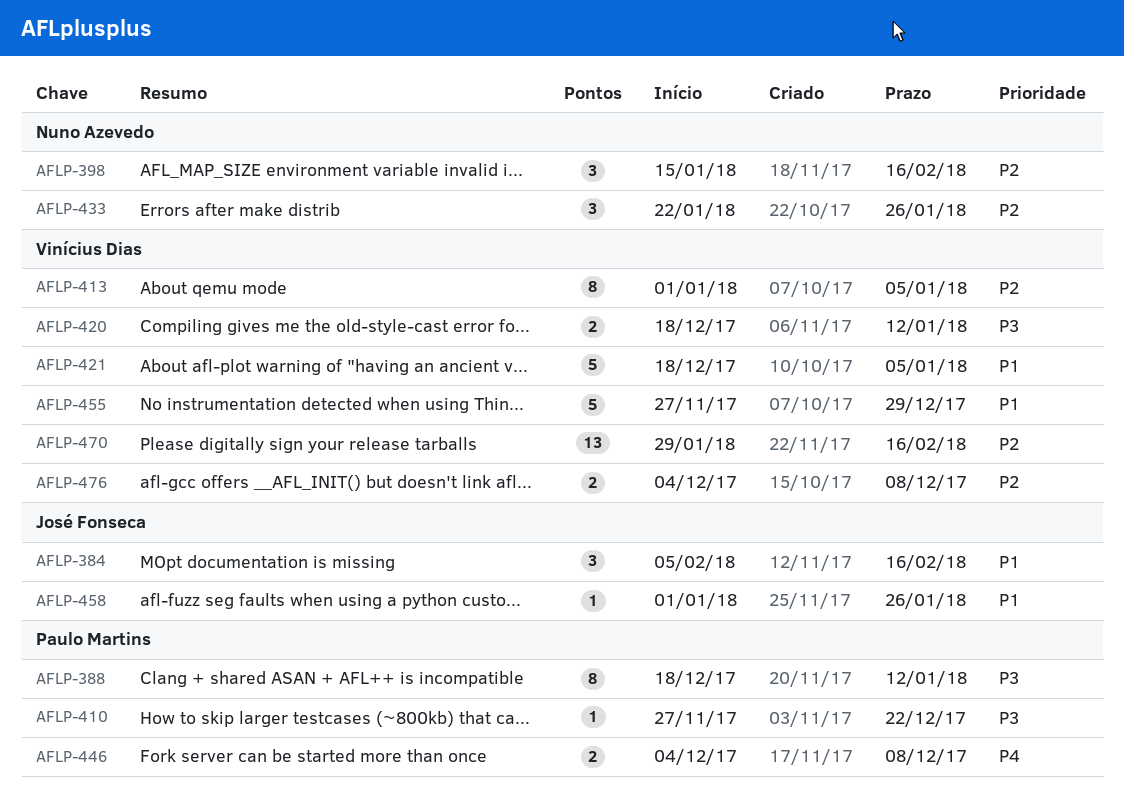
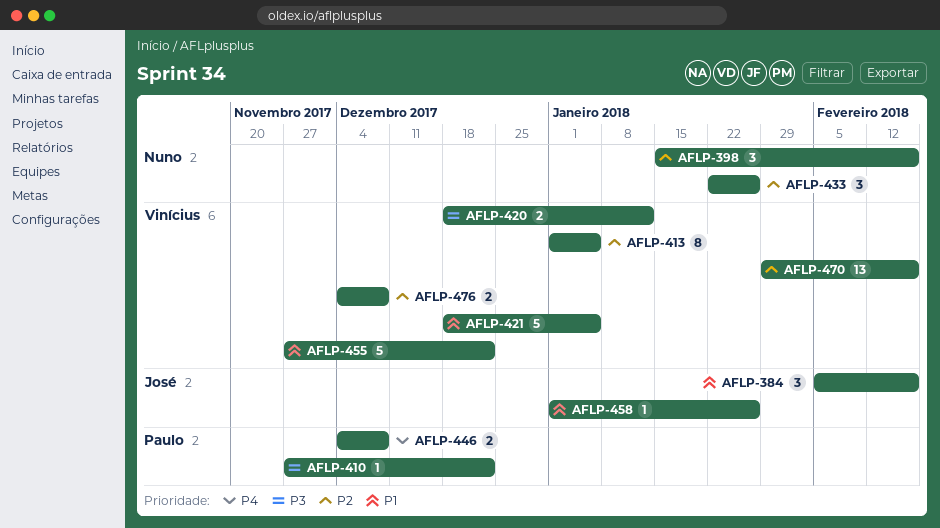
AFLP-388: present -> none
AFLP-455, due: Dec 29 -> Dec 22

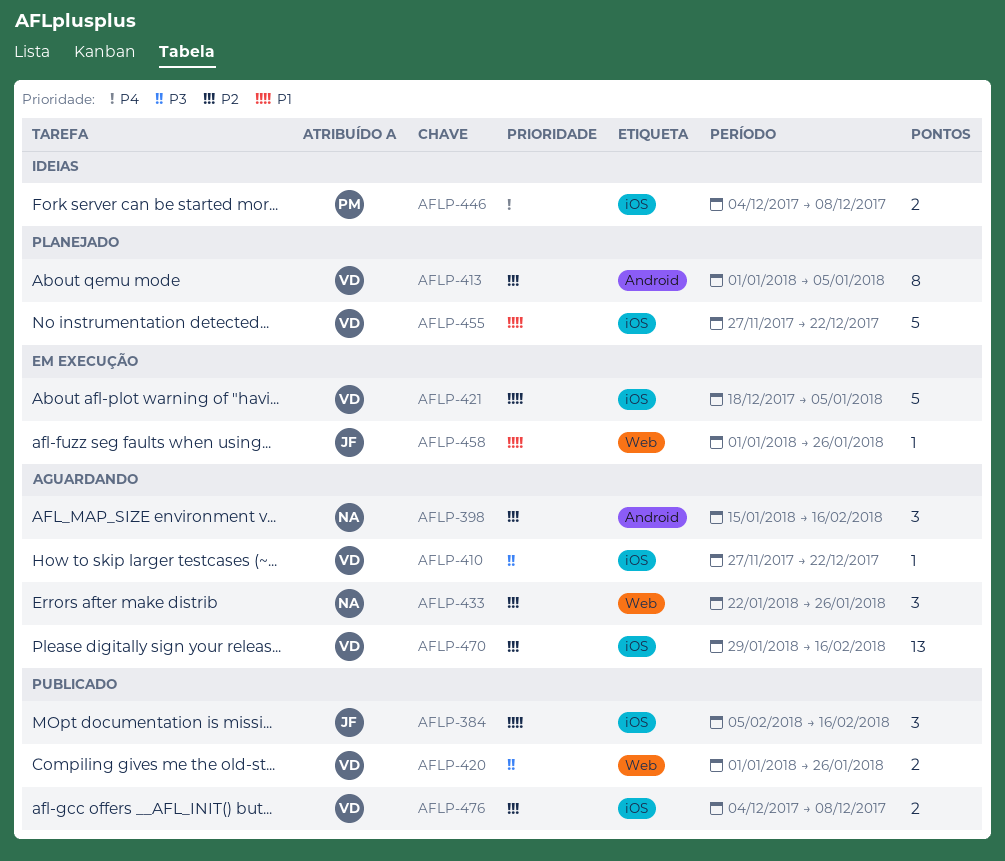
AFLP-410, owner: Paulo -> Vinícius
AFLP-420, start: Dec 18 -> Jan 1
AFLP-420, due: Jan 12 -> Jan 26

